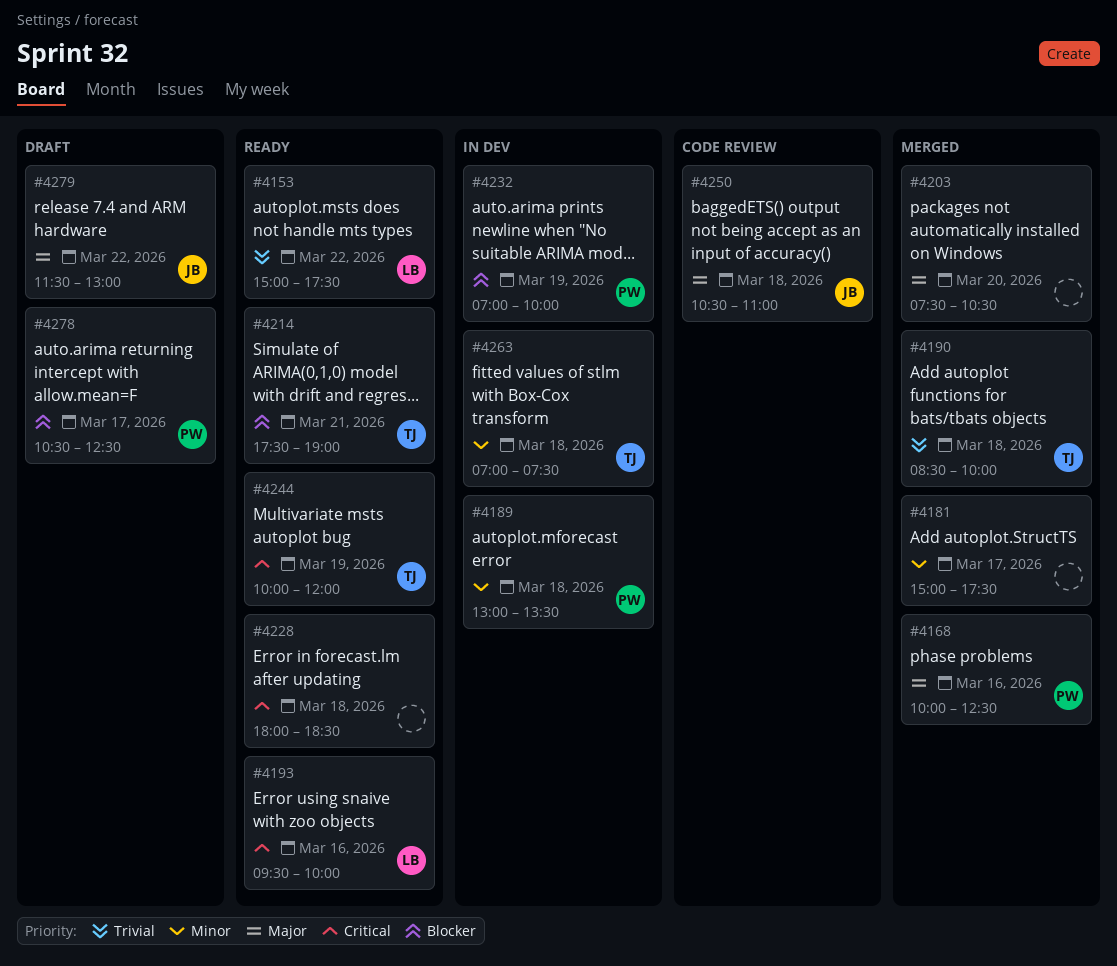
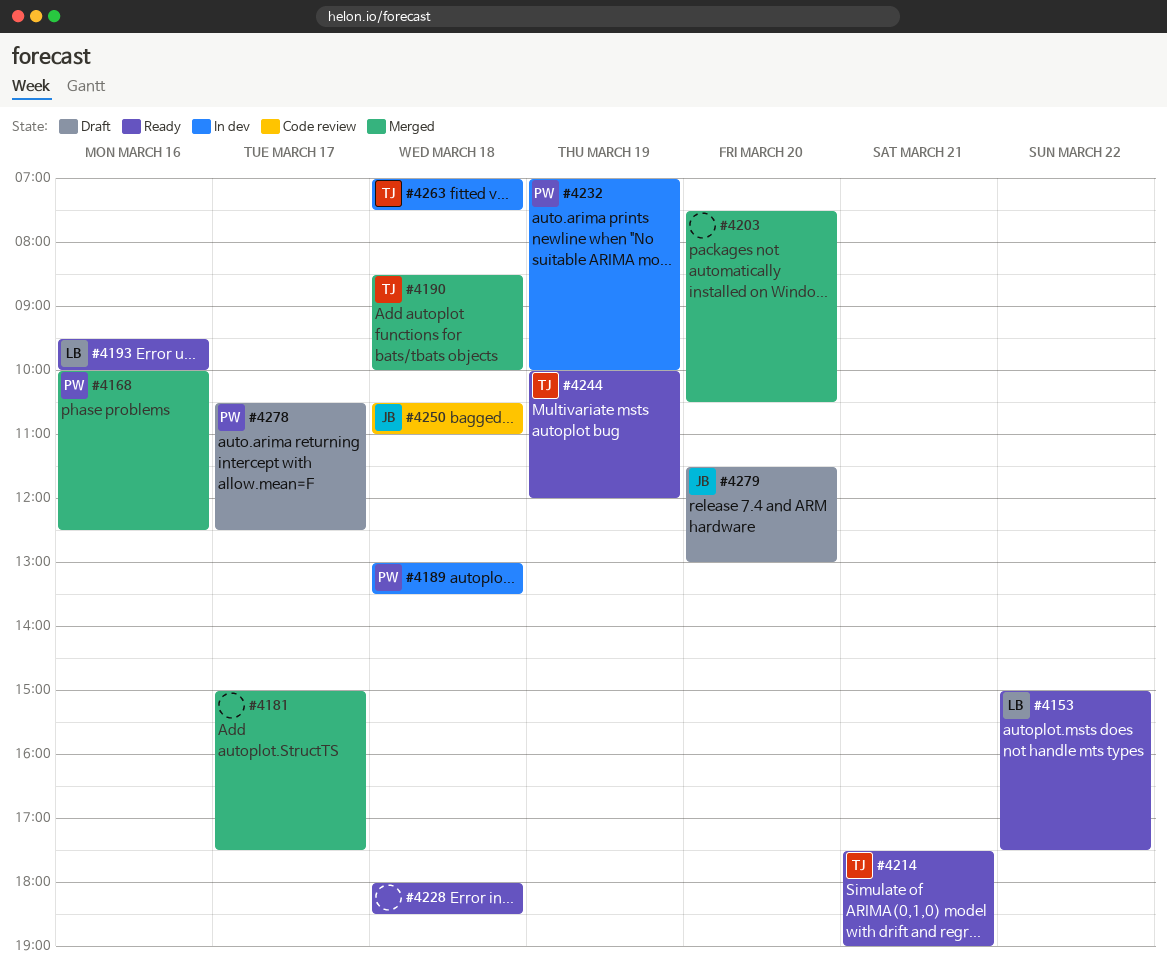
#4279, day: Mar 22 -> Mar 20

